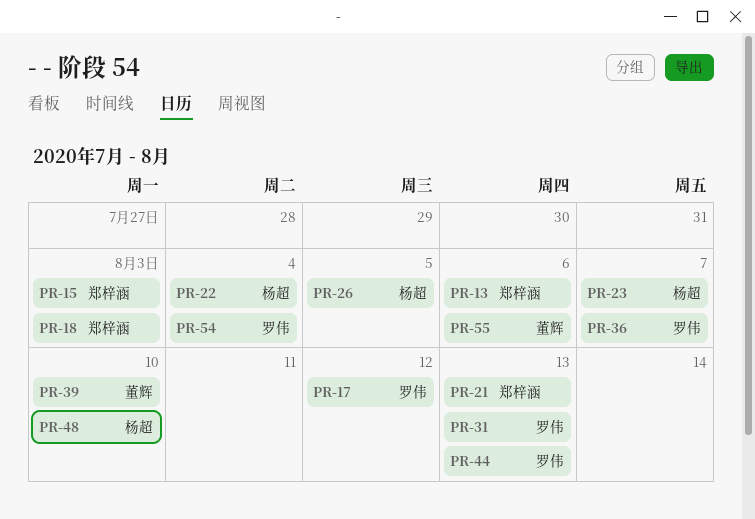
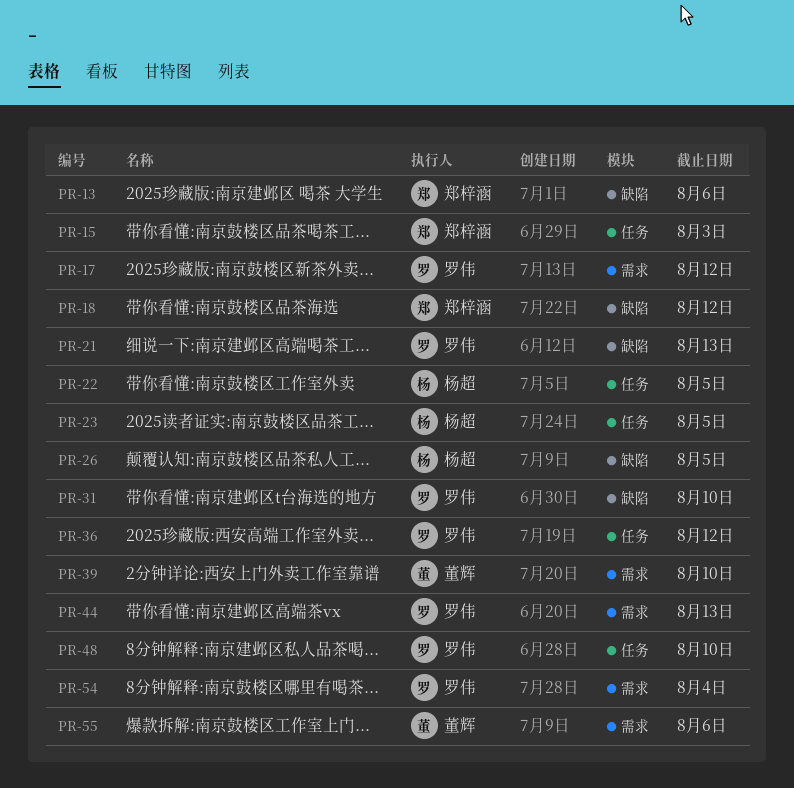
PR-18, due: Aug 3 -> Aug 12
PR-21, owner: 郑梓涵 -> 罗伟
PR-22, due: Aug 4 -> Aug 5
PR-23, due: Aug 7 -> Aug 5
PR-31, due: Aug 13 -> Aug 10
PR-36, due: Aug 7 -> Aug 12
PR-48, owner: 杨超 -> 罗伟

